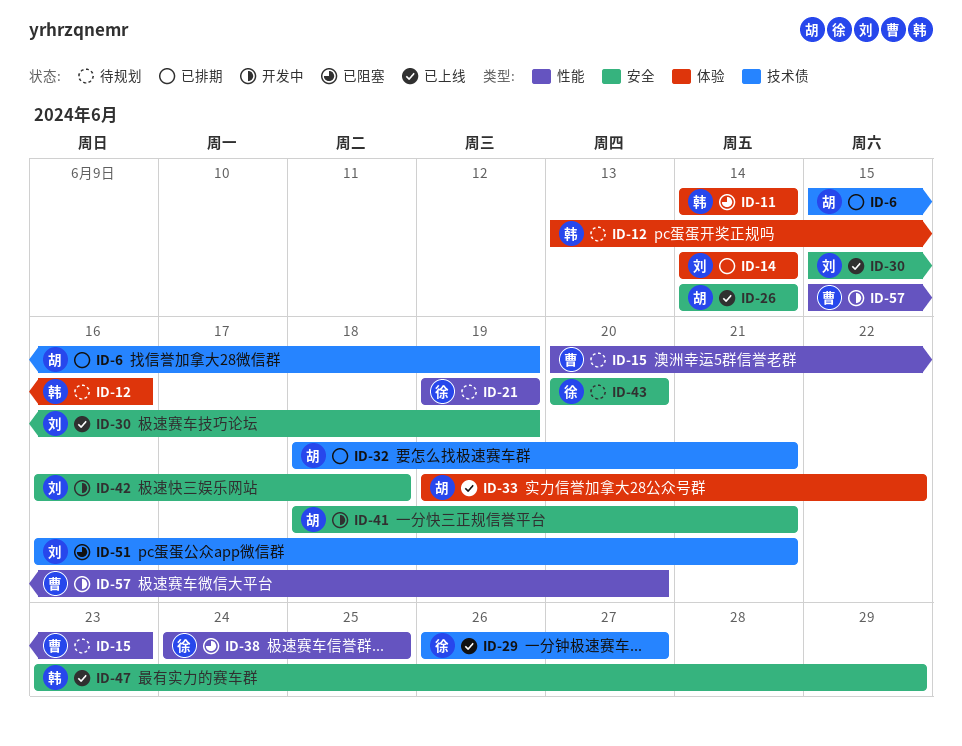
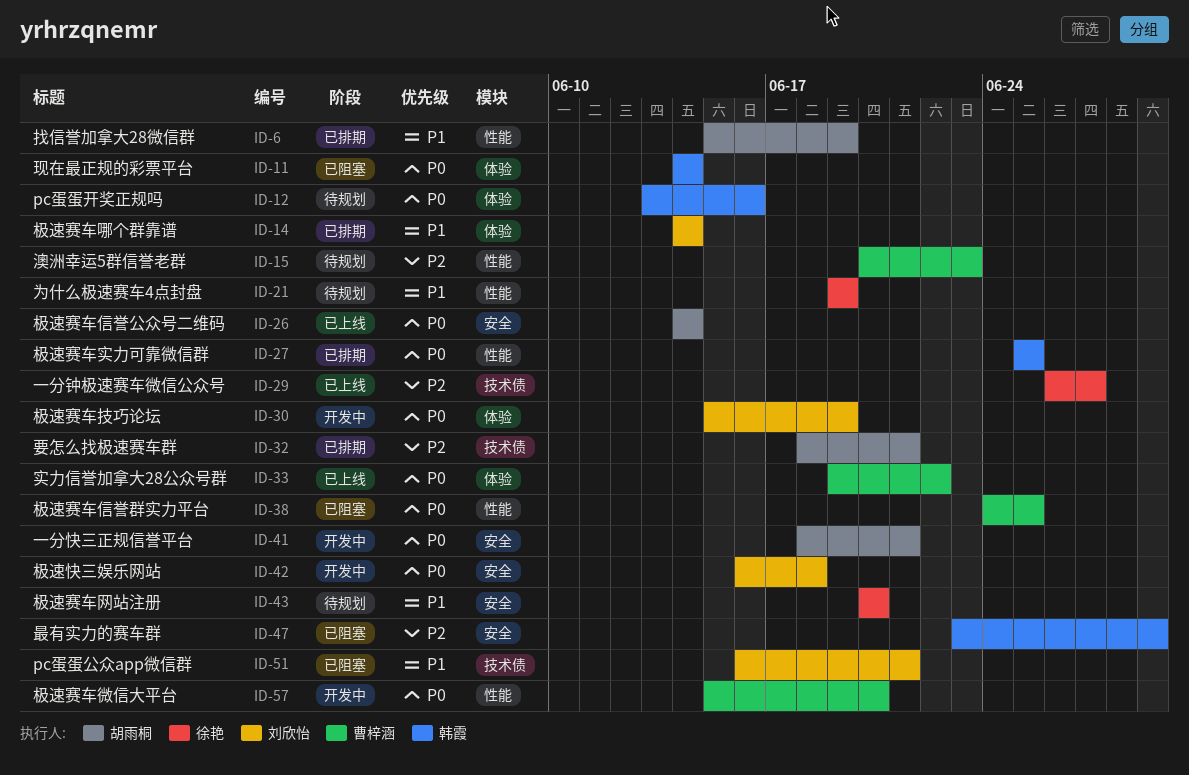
ID-6, label: 技术债 -> 性能
ID-27: none -> present
ID-30, status: 已上线 -> 开发中
ID-30, label: 安全 -> 体验
ID-33, owner: 胡雨桐 -> 曹梓涵
ID-38, owner: 徐艳 -> 曹梓涵
ID-47, status: 已上线 -> 已阻塞

